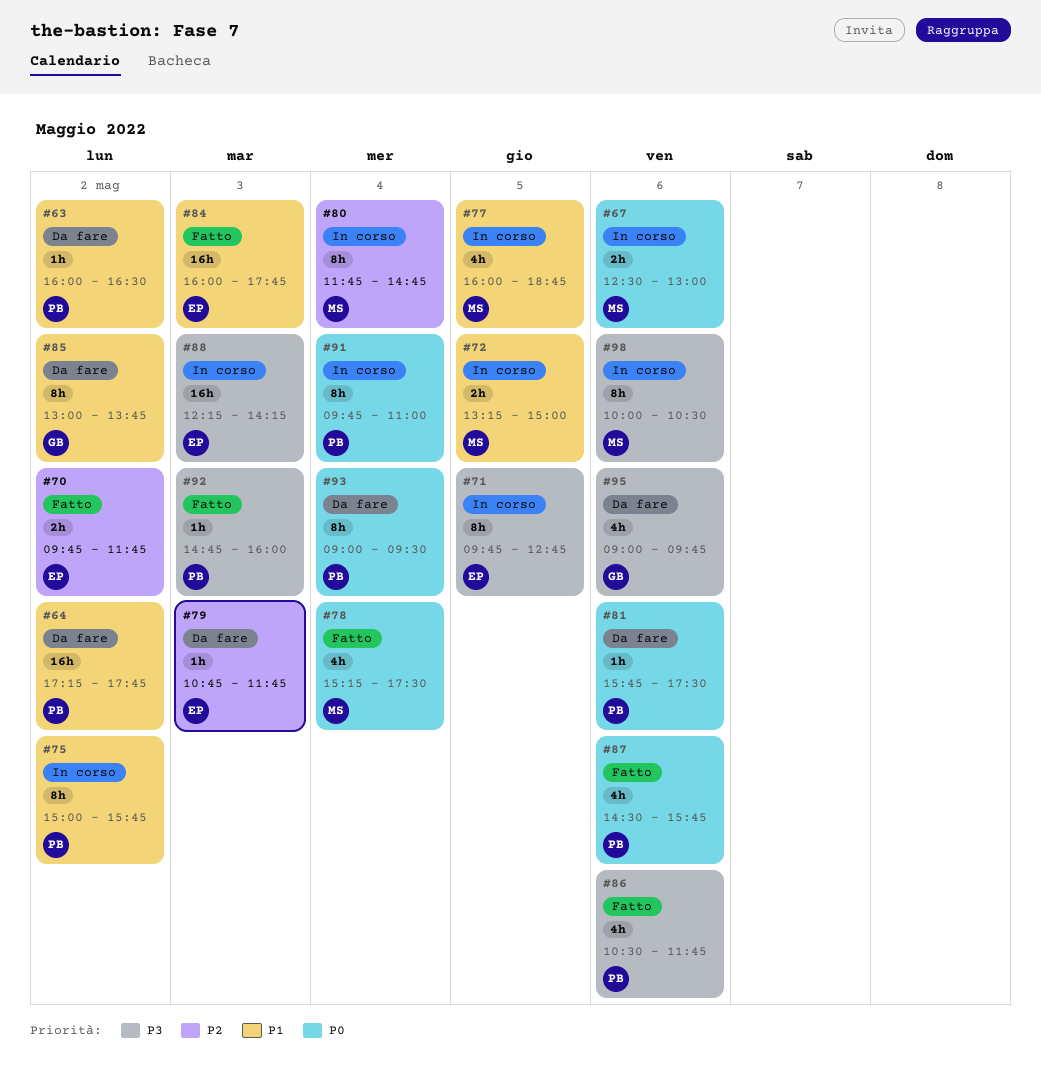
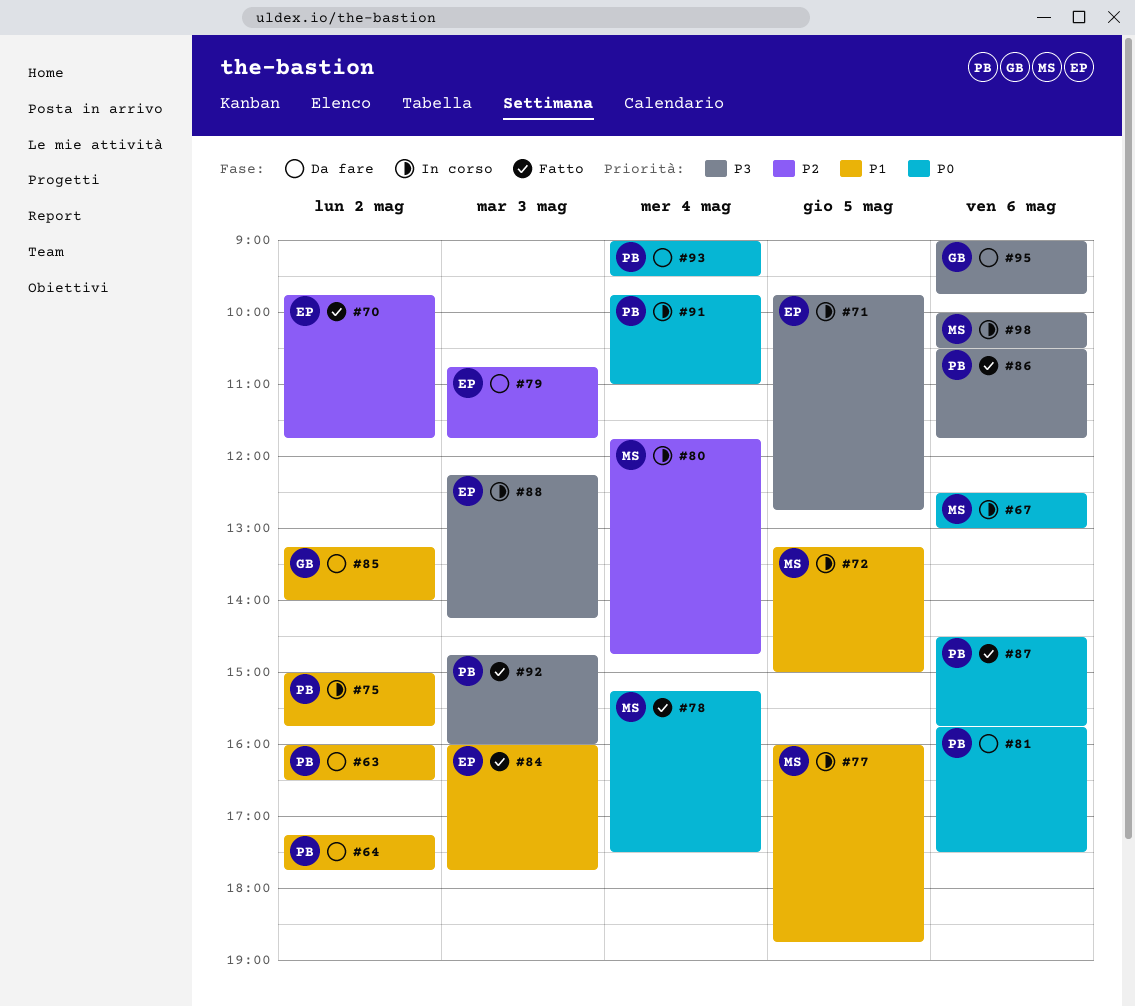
#85, begins: 13:00 -> 13:15
#85, ends: 13:45 -> 14:00

